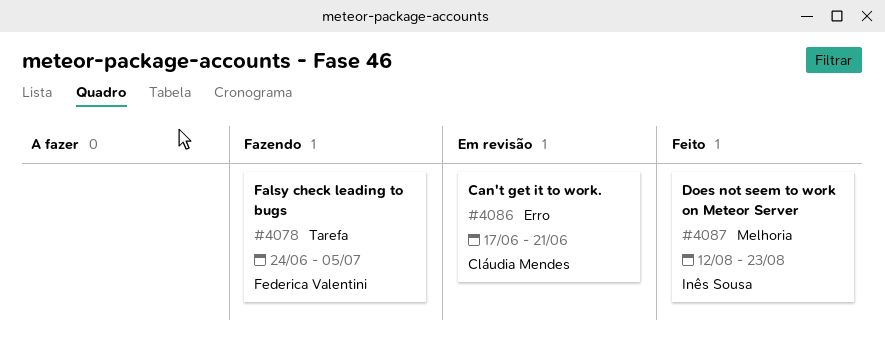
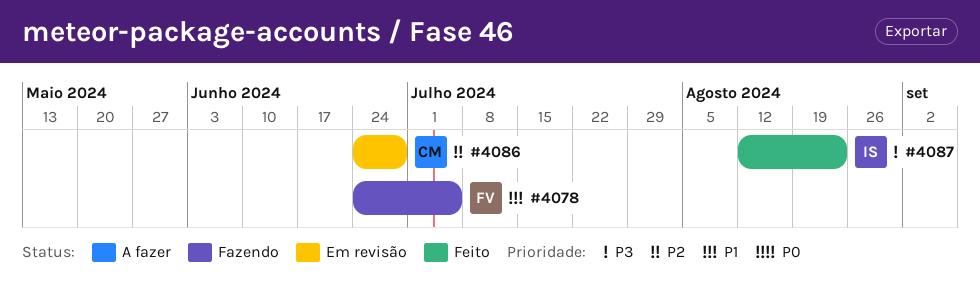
#4086, start: Jun 17 -> Jun 24
#4086, due: Jun 21 -> Jun 28

